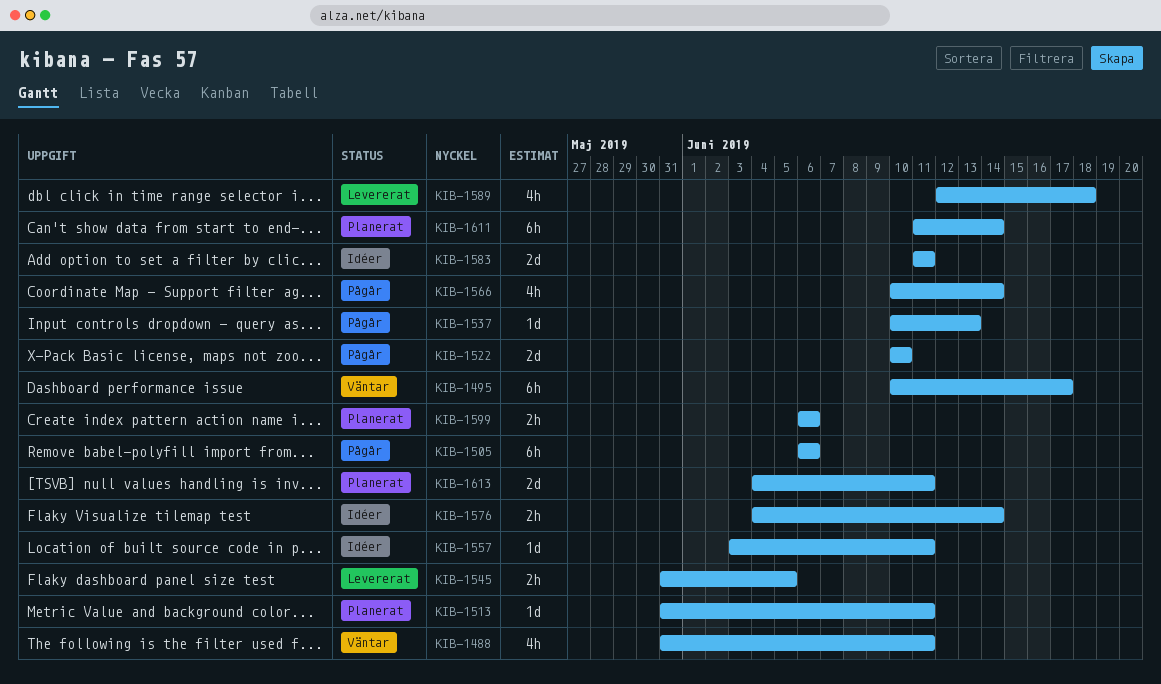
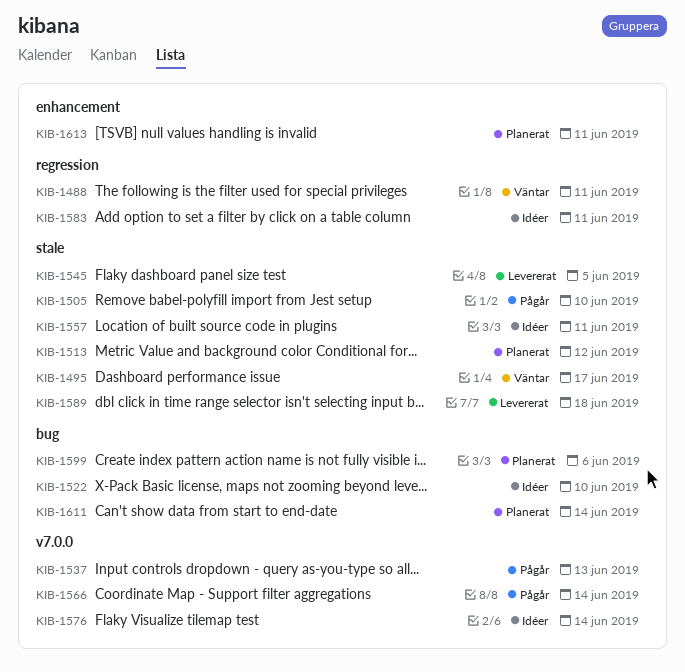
KIB-1505, due: Jun 6 -> Jun 10
KIB-1513, due: Jun 11 -> Jun 12
KIB-1522, status: Pågår -> Idéer

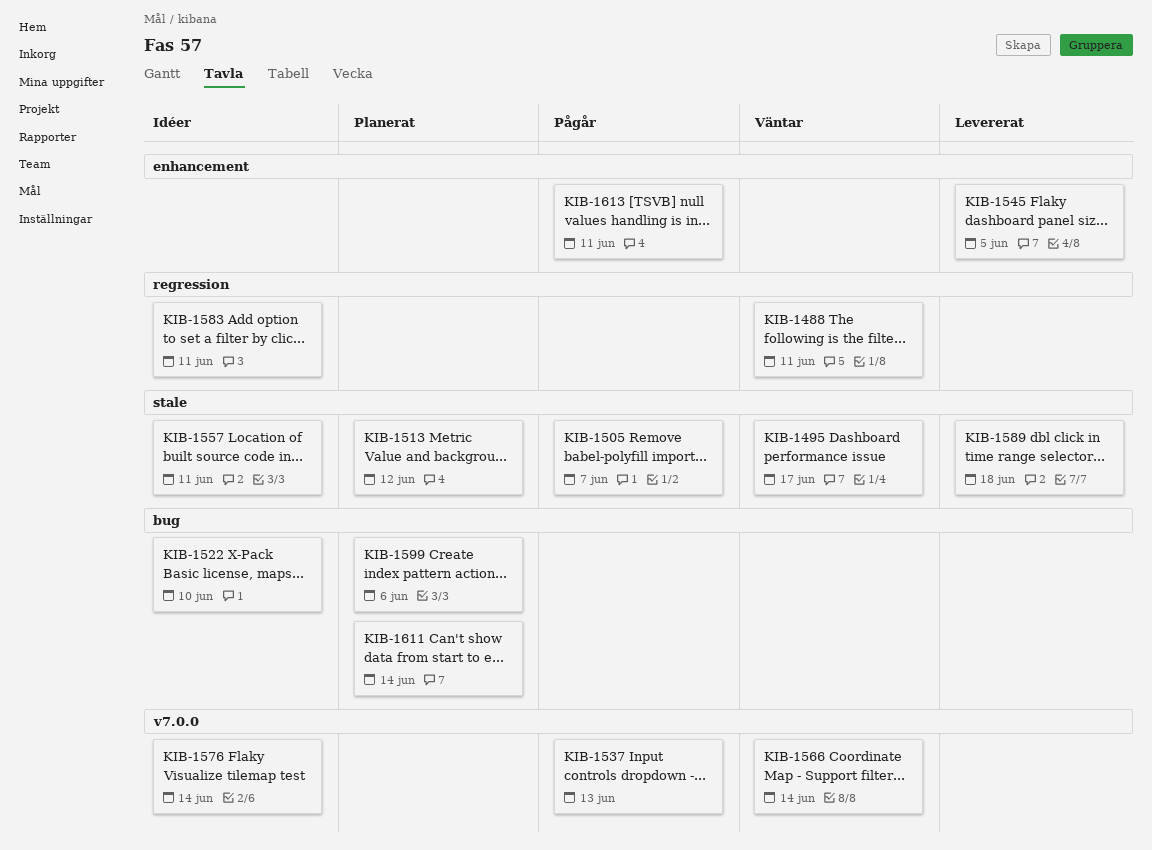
KIB-1505, due: Jun 10 -> Jun 7
KIB-1545, label: stale -> enhancement
KIB-1566, status: Pågår -> Väntar
KIB-1613, status: Planerat -> Pågår

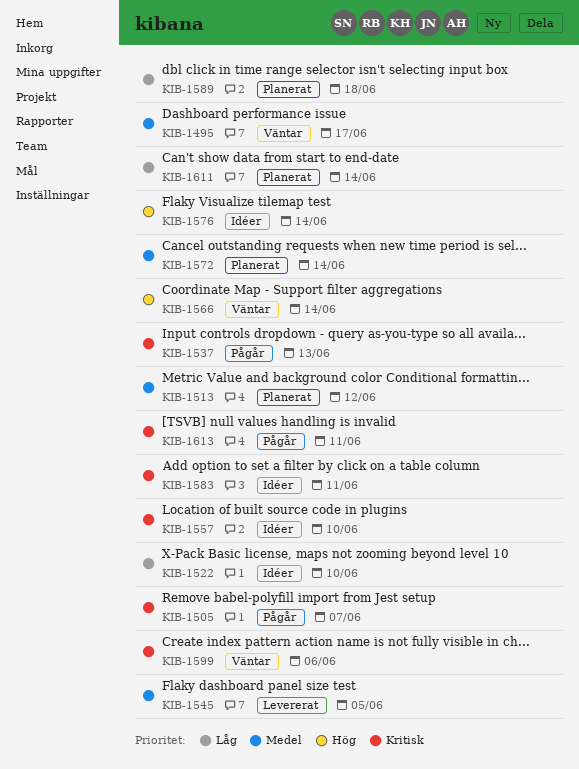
KIB-1488: present -> none
KIB-1557, due: Jun 11 -> Jun 10
KIB-1572: none -> present
KIB-1589, status: Levererat -> Planerat
KIB-1599, status: Planerat -> Väntar

